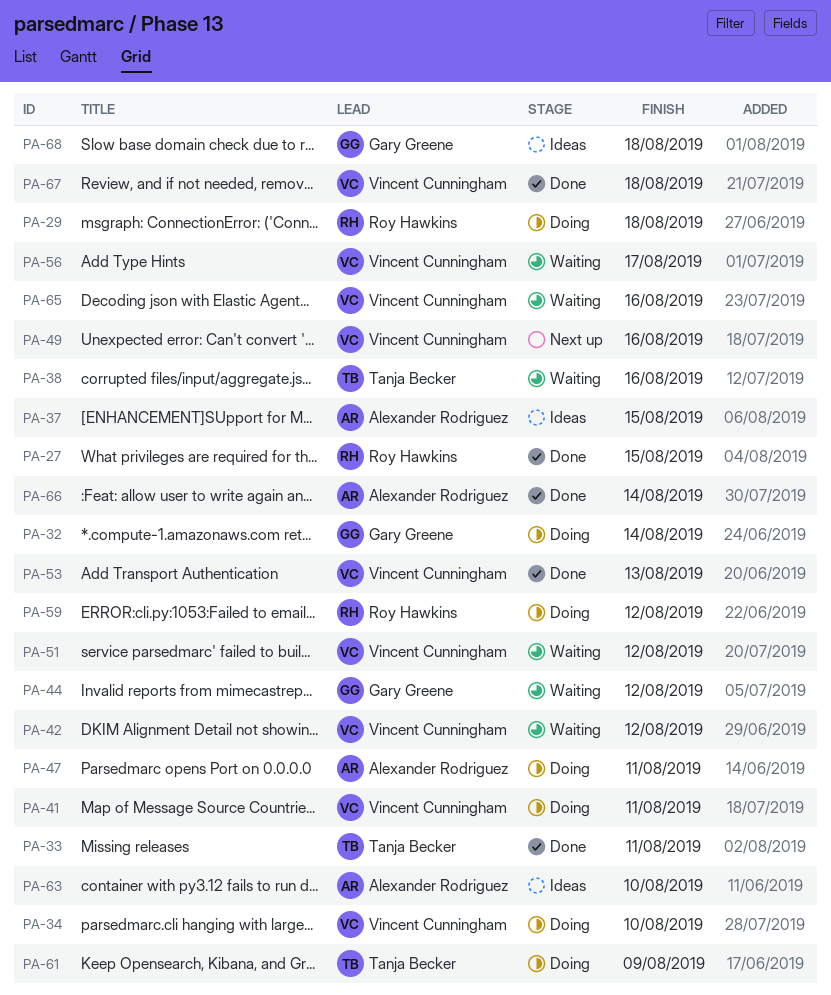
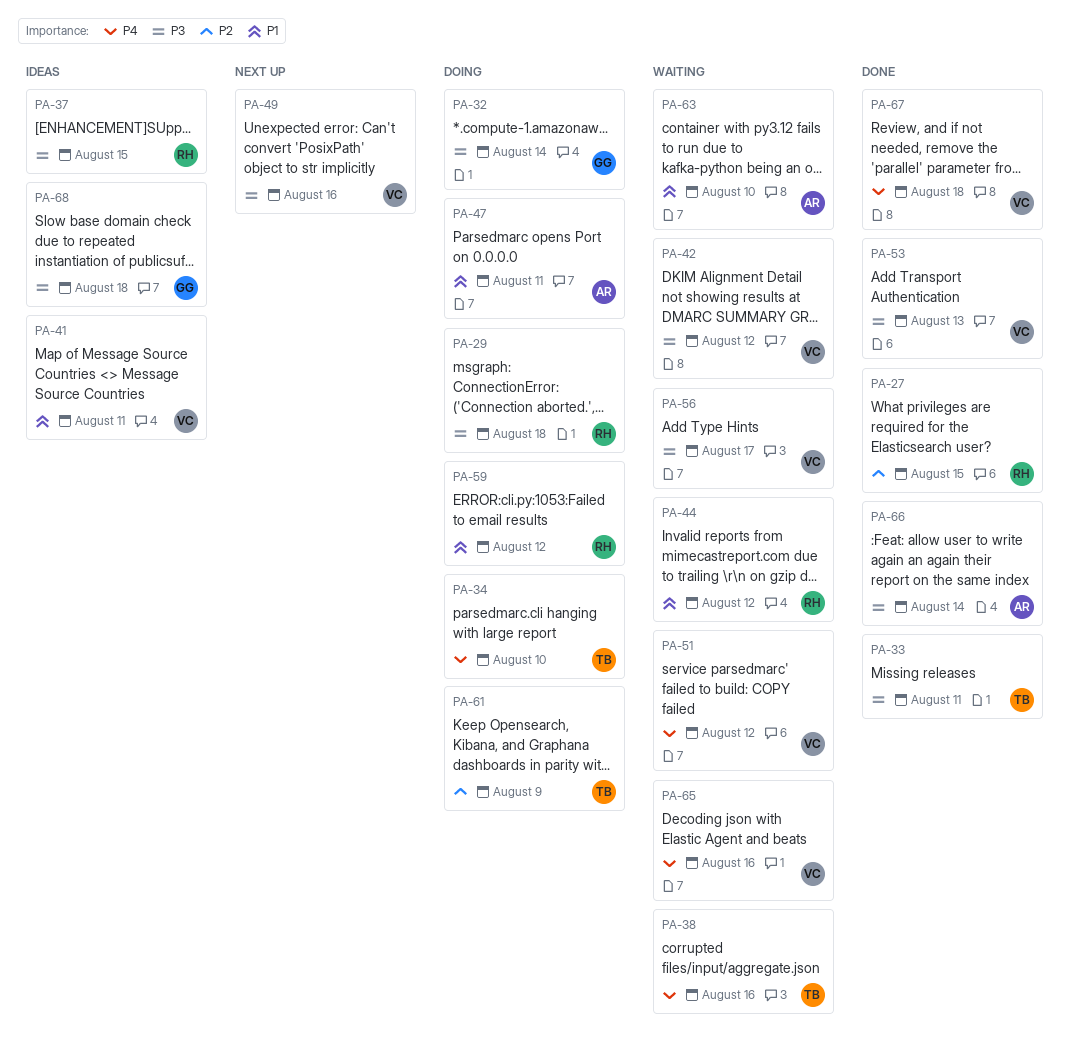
PA-34, owner: Vincent Cunningham -> Tanja Becker
PA-37, owner: Alexander Rodriguez -> Roy Hawkins
PA-41, status: Doing -> Ideas
PA-44, owner: Gary Greene -> Roy Hawkins
PA-63, status: Ideas -> Waiting

